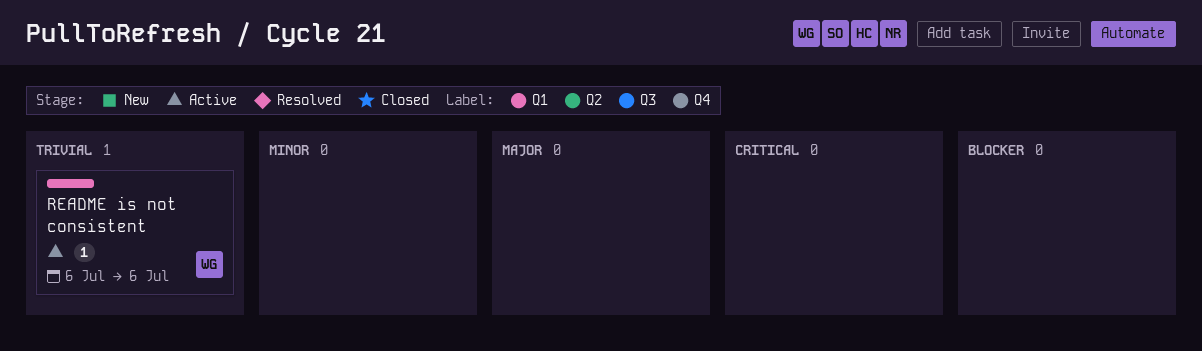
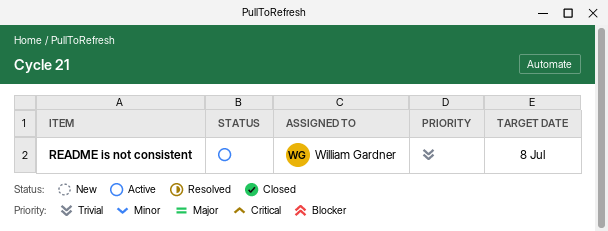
README is not consistent, due: Jul 6 -> Jul 8

